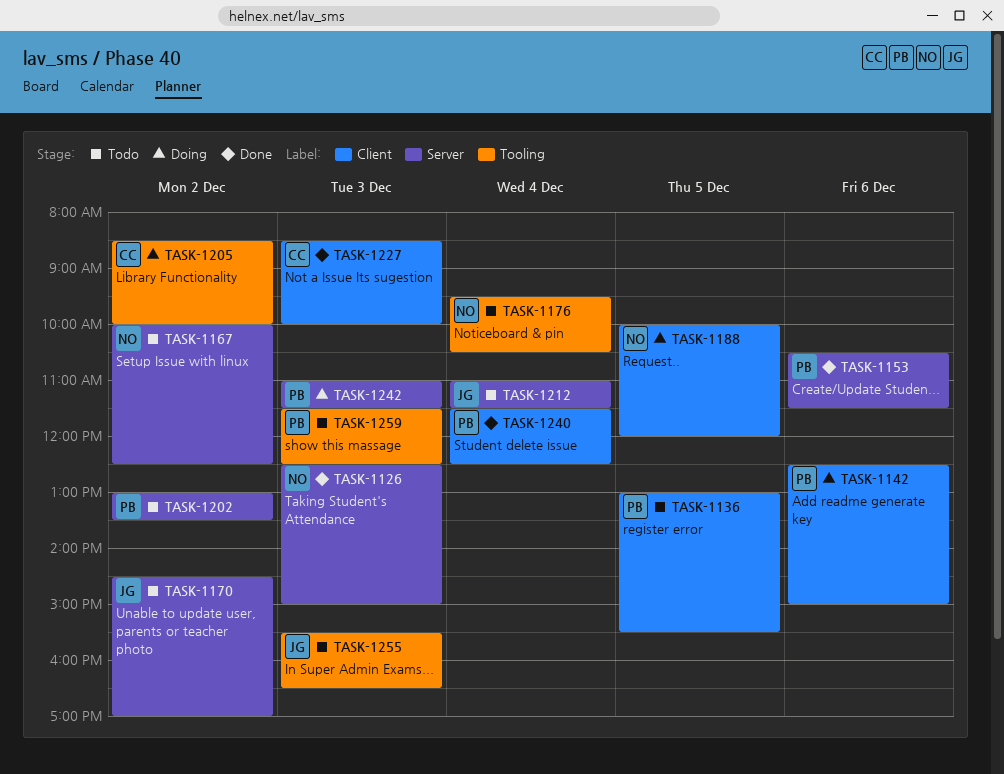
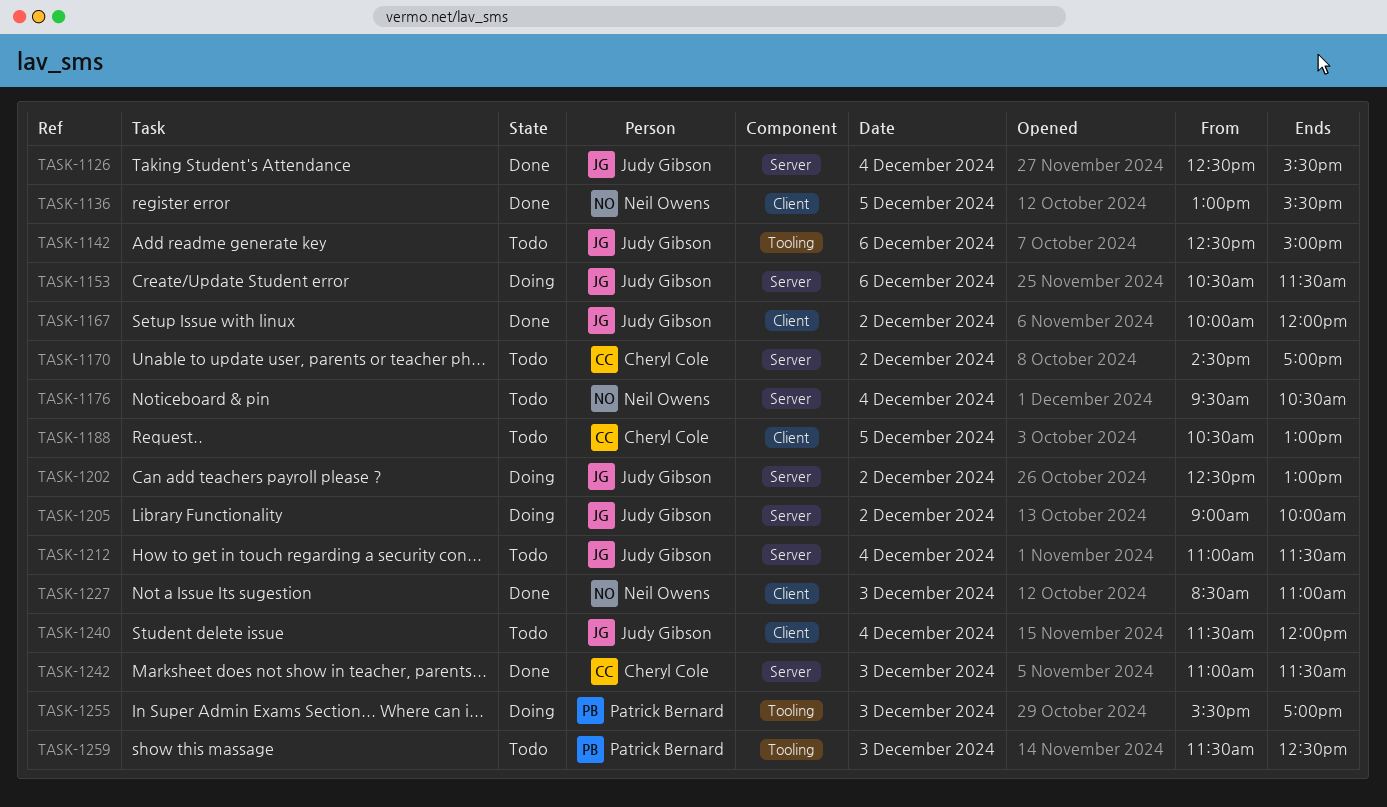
TASK-1126, owner: Neil Owens -> Judy Gibson
TASK-1126, day: Dec 3 -> Dec 4
TASK-1126, ends: 15:00 -> 15:30
TASK-1136, status: Todo -> Done
TASK-1136, owner: Patrick Bernard -> Neil Owens
TASK-1142, status: Doing -> Todo
TASK-1142, owner: Patrick Bernard -> Judy Gibson
TASK-1142, label: Client -> Tooling
TASK-1153, status: Done -> Doing
TASK-1153, owner: Patrick Bernard -> Judy Gibson
TASK-1167, status: Todo -> Done
TASK-1167, owner: Neil Owens -> Judy Gibson
TASK-1167, label: Server -> Client
TASK-1167, ends: 12:30 -> 12:00
TASK-1170, owner: Judy Gibson -> Cheryl Cole
TASK-1176, label: Tooling -> Server
TASK-1188, status: Doing -> Todo
TASK-1188, owner: Neil Owens -> Cheryl Cole
TASK-1188, begins: 10:00 -> 10:30
TASK-1188, ends: 12:00 -> 13:00
TASK-1202, status: Todo -> Doing
TASK-1202, owner: Patrick Bernard -> Judy Gibson
TASK-1202, begins: 13:00 -> 12:30
TASK-1202, ends: 13:30 -> 13:00
TASK-1205, owner: Cheryl Cole -> Judy Gibson
TASK-1205, label: Tooling -> Server
TASK-1205, begins: 08:30 -> 09:00
TASK-1227, owner: Cheryl Cole -> Neil Owens
TASK-1227, ends: 10:00 -> 11:00
TASK-1240, status: Done -> Todo
TASK-1240, owner: Patrick Bernard -> Judy Gibson
TASK-1240, ends: 12:30 -> 12:00
TASK-1242, status: Doing -> Done
TASK-1242, owner: Patrick Bernard -> Cheryl Cole
TASK-1255, status: Todo -> Doing
TASK-1255, owner: Judy Gibson -> Patrick Bernard
TASK-1255, ends: 16:30 -> 17:00

